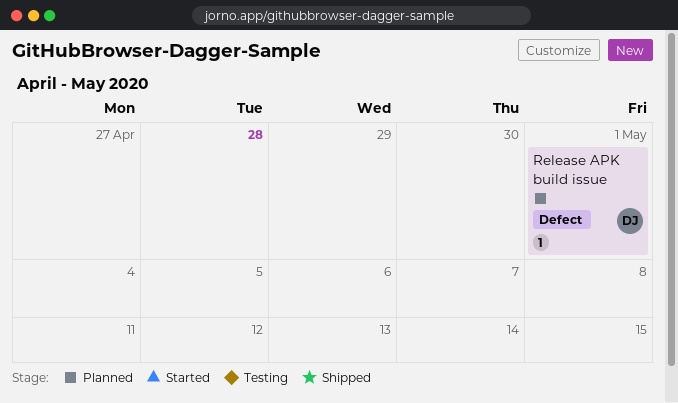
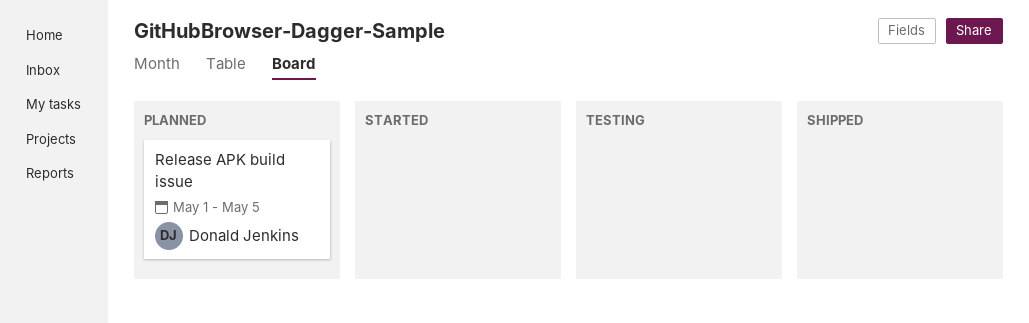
Release APK build issue, due: May 1 -> May 5

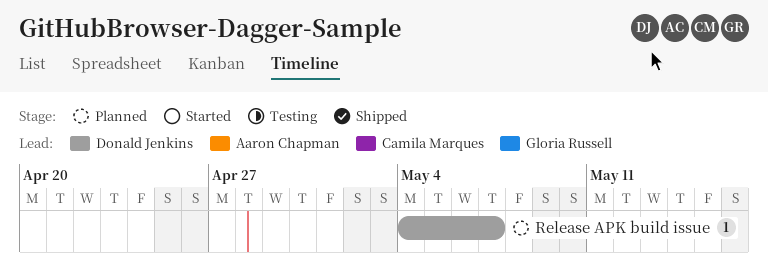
Release APK build issue, start: May 1 -> May 4
Release APK build issue, due: May 5 -> May 7

